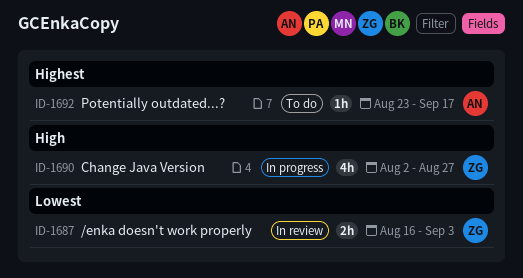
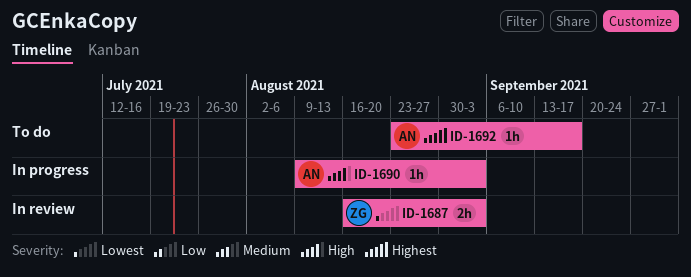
ID-1690, owner: ZG -> AN
ID-1690, estimate: 4h -> 1h
ID-1690, start: Aug 2 -> Aug 9
ID-1690, due: Aug 27 -> Sep 3

